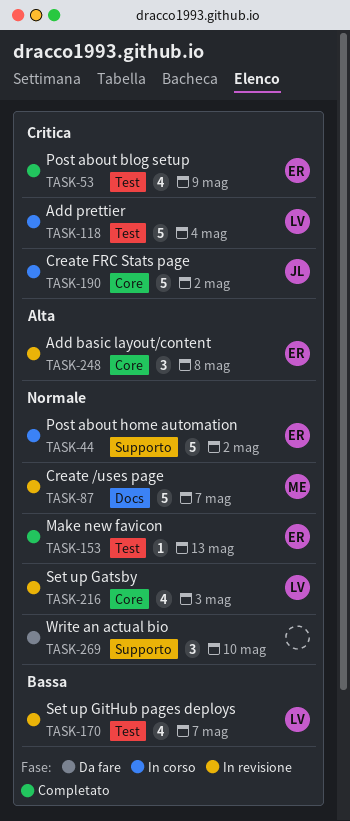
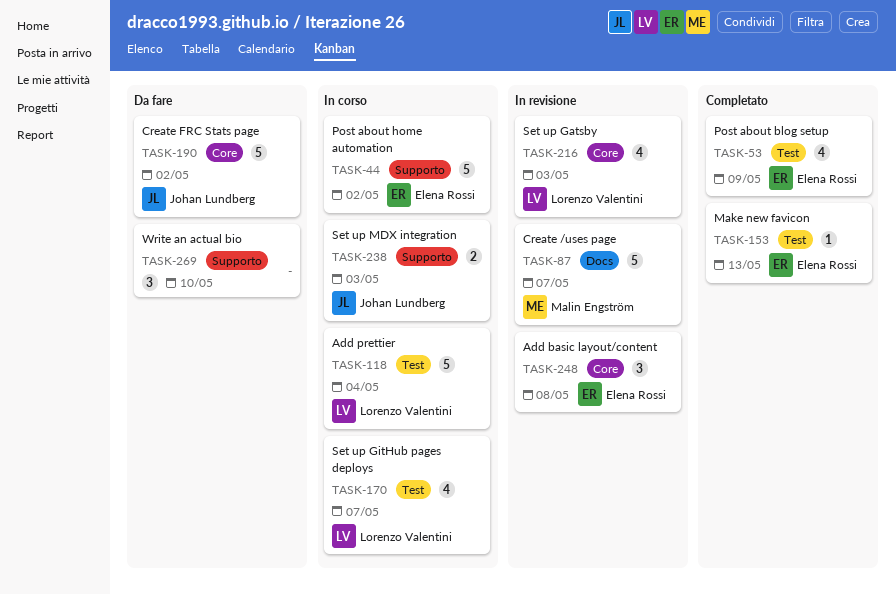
TASK-170, status: In revisione -> In corso
TASK-190, status: In corso -> Da fare
TASK-238: none -> present

